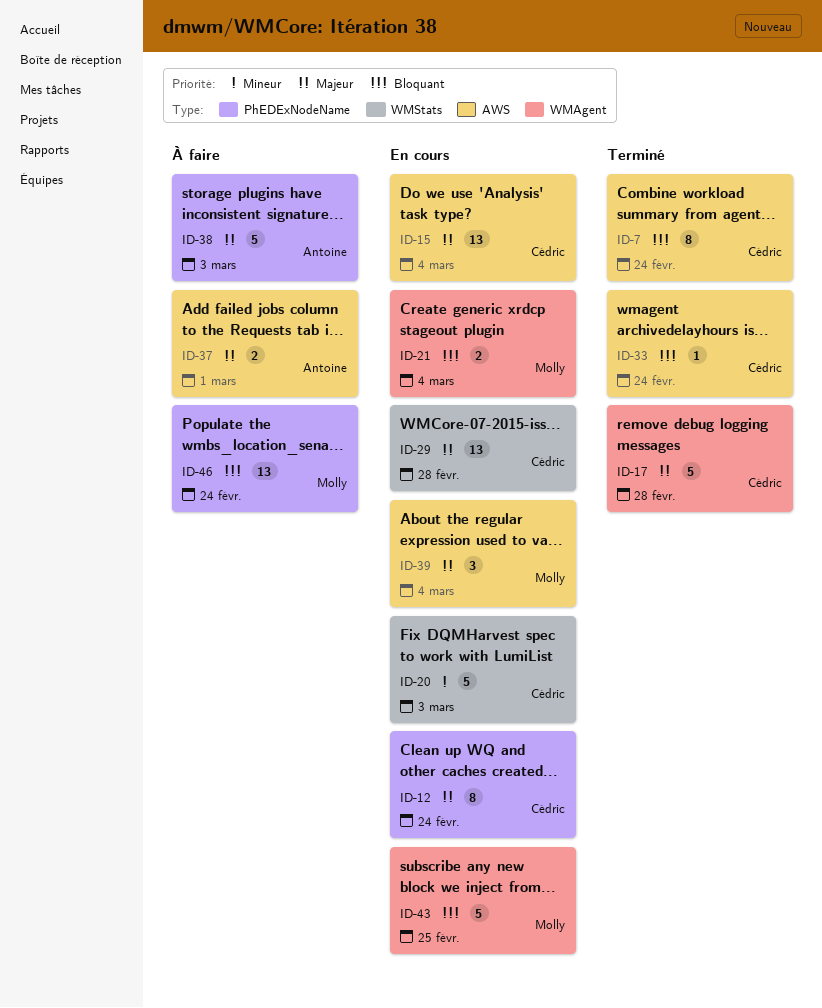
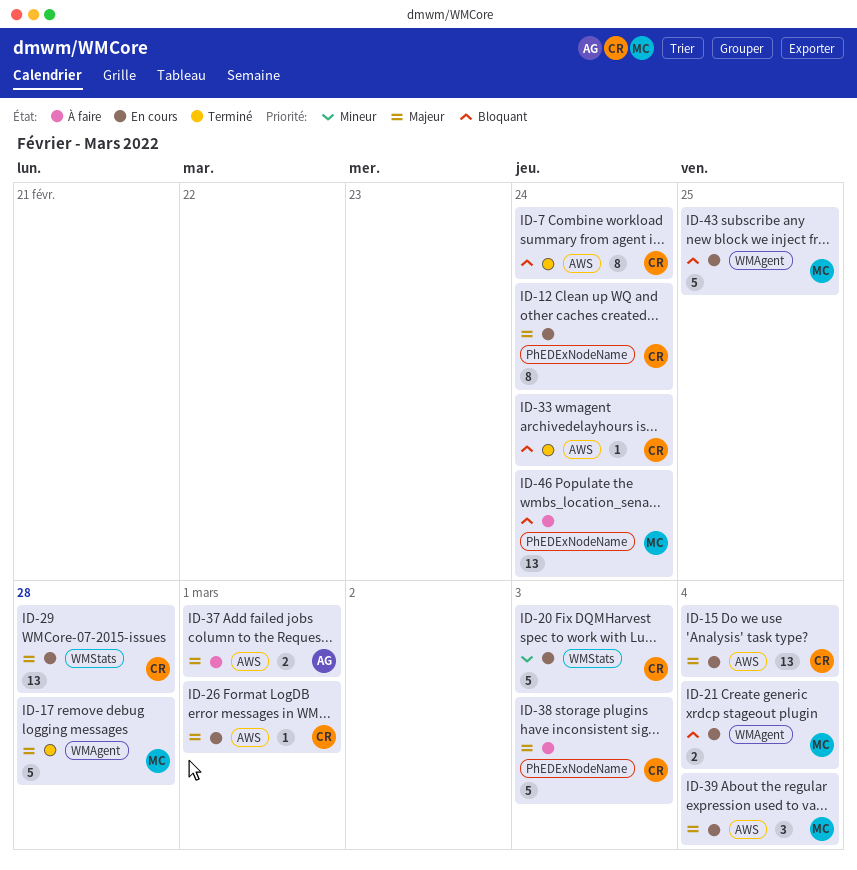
ID-17, owner: Cédric -> Molly
ID-26: none -> present
ID-38, owner: Antoine -> Cédric

